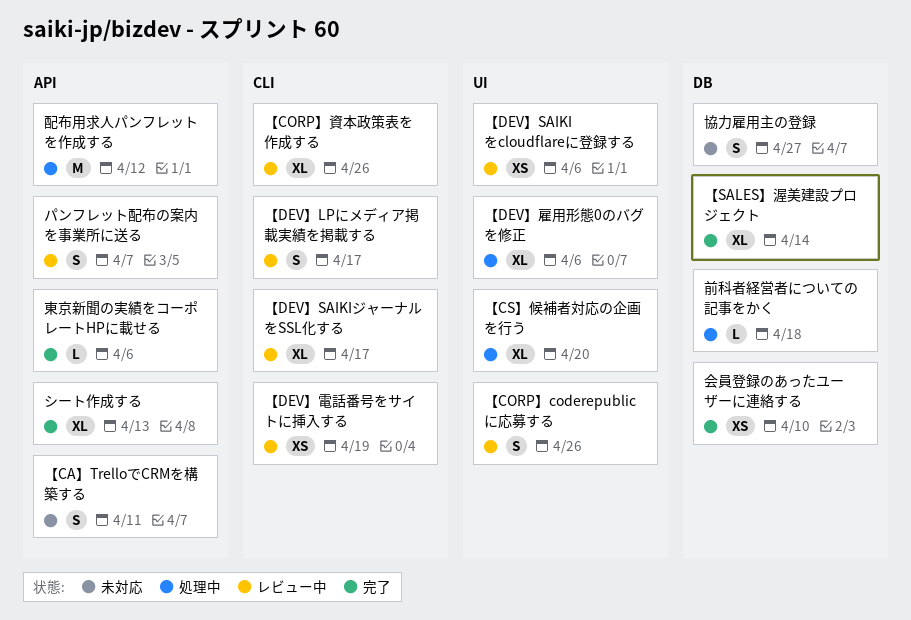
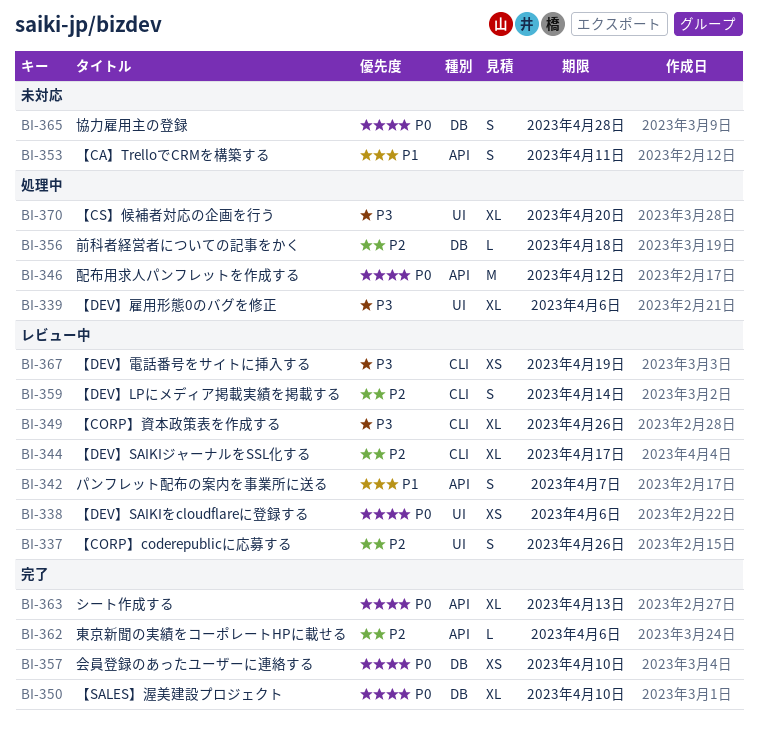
【DEV】LPにメディア掲載実績を掲載する, due: Apr 17 -> Apr 14
【SALES】渥美建設プロジェクト, due: Apr 14 -> Apr 10
協力雇用主の登録, due: Apr 27 -> Apr 28

